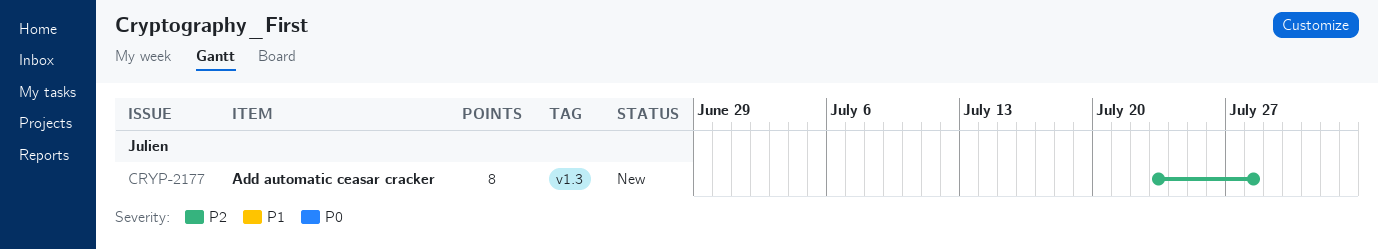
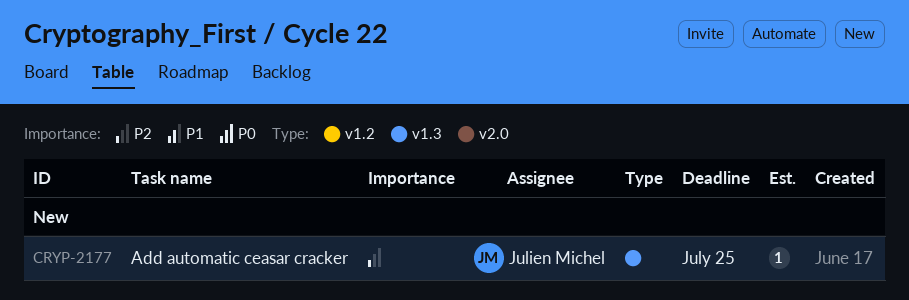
CRYP-2177, estimate: 8 -> 1
CRYP-2177, due: Jul 28 -> Jul 25

